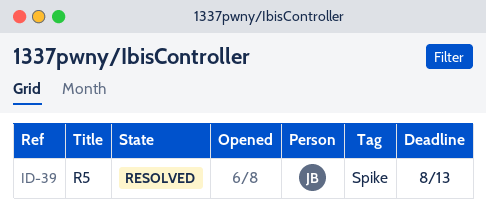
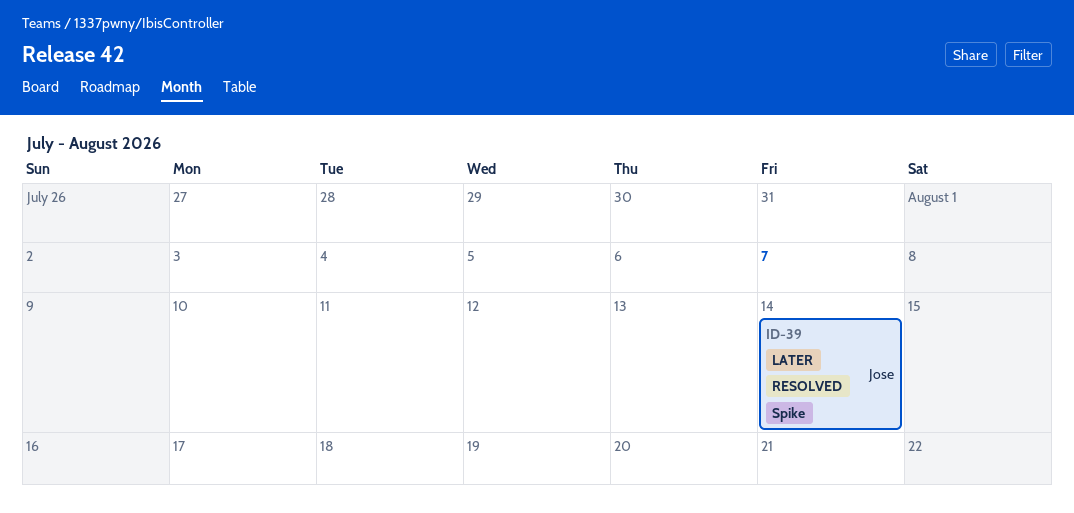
ID-39, due: Aug 13 -> Aug 14

